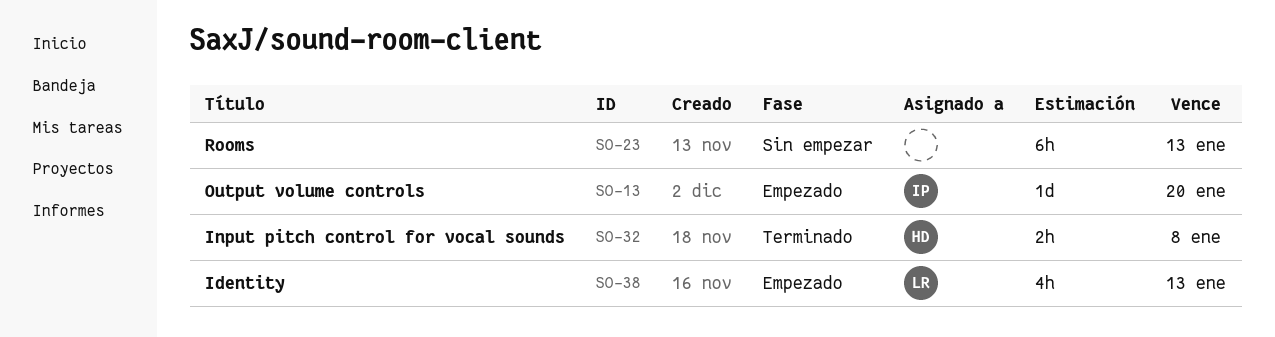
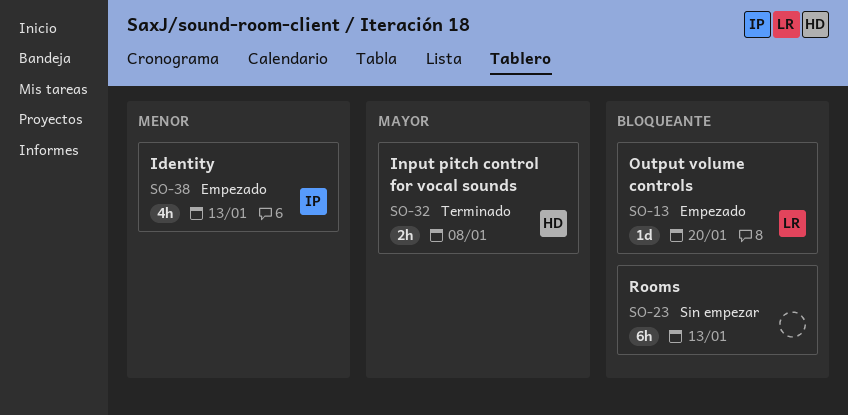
SO-13, owner: IP -> LR
SO-38, owner: LR -> IP

